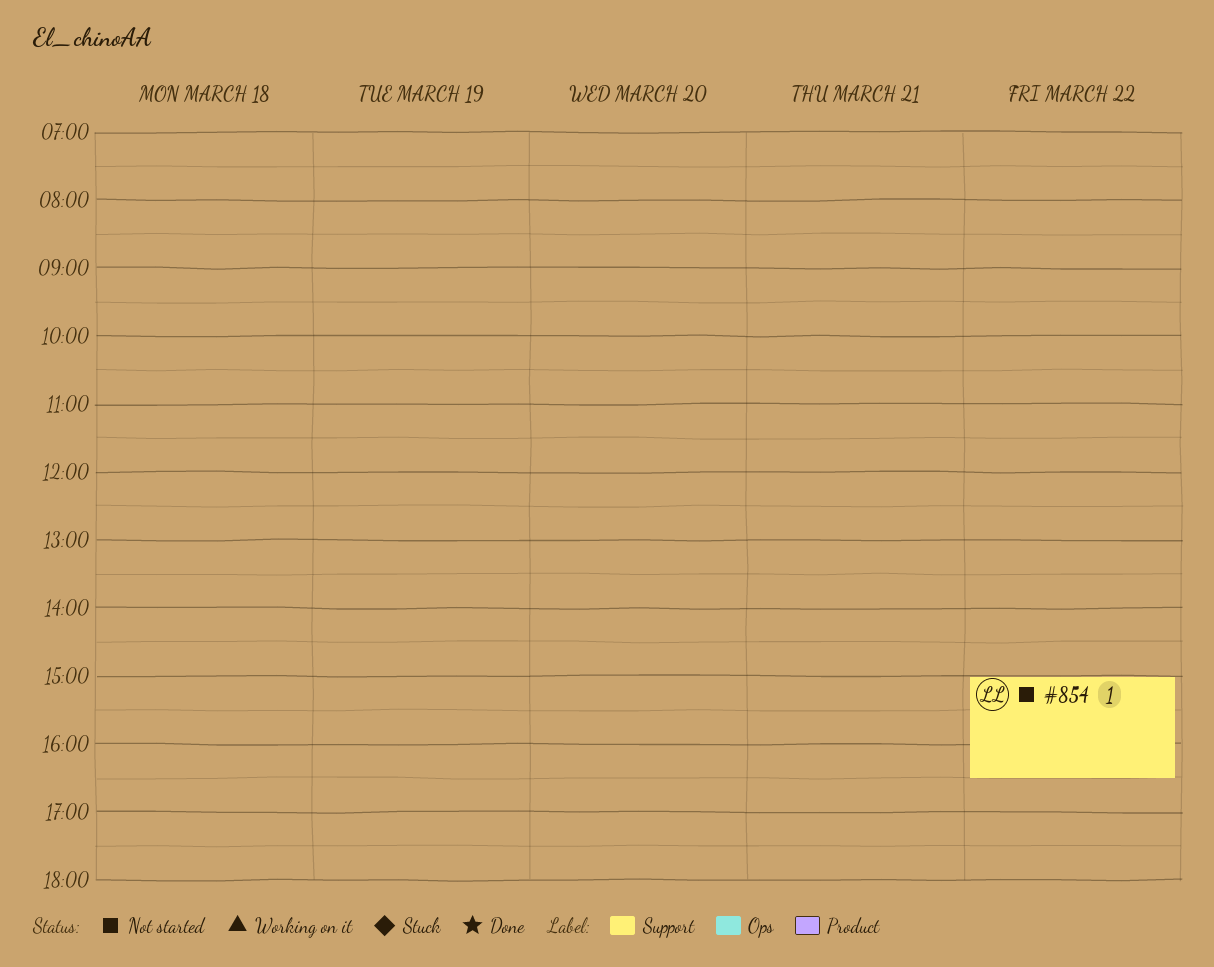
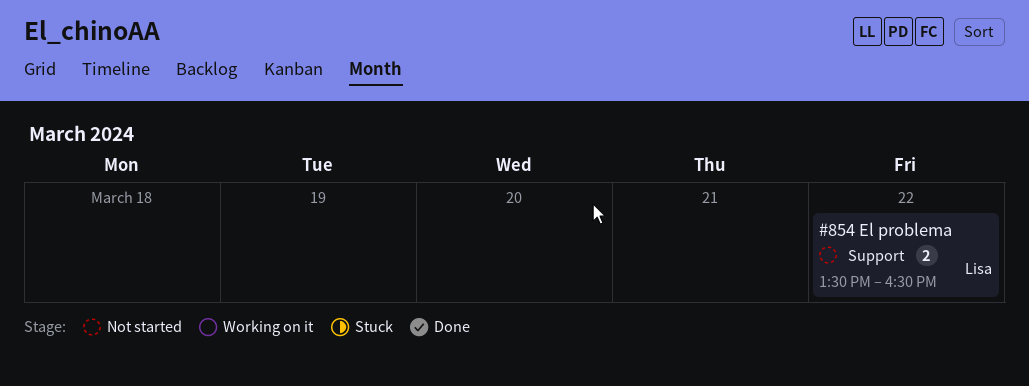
#854, estimate: 1 -> 2
#854, begins: 15:00 -> 13:30

